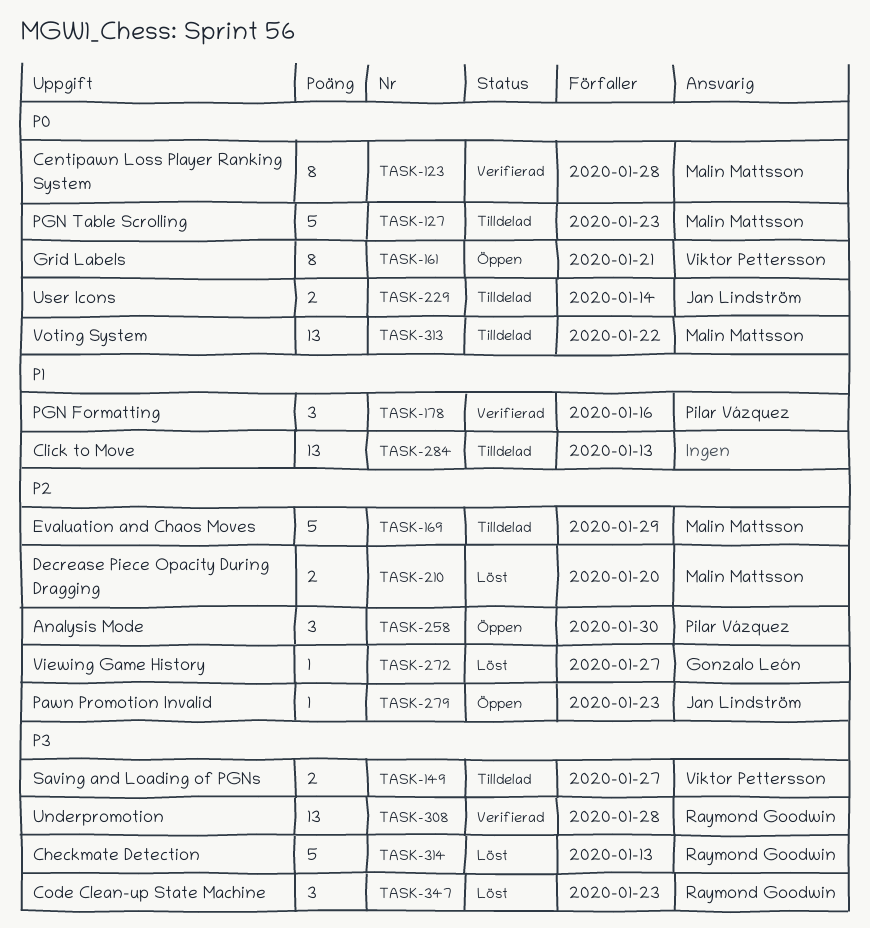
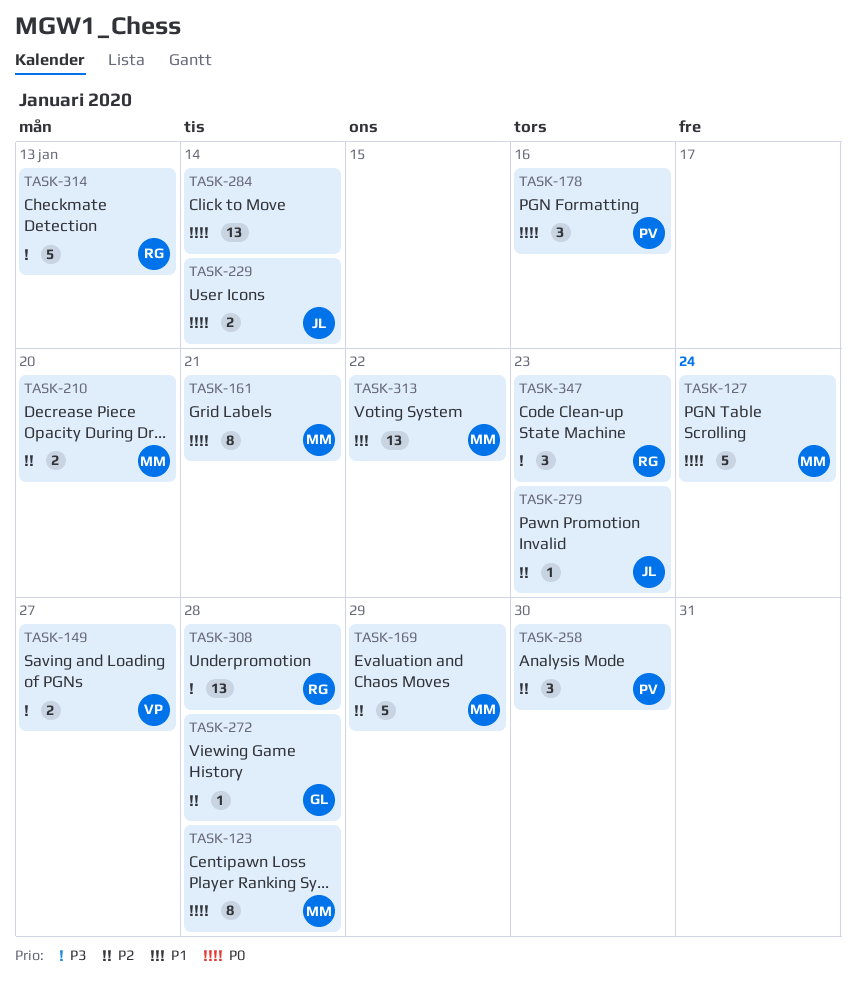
TASK-127, due: Jan 23 -> Jan 24
TASK-161, owner: Viktor Pettersson -> Malin Mattsson
TASK-178, priority: P1 -> P0
TASK-272, due: Jan 27 -> Jan 28
TASK-284, priority: P1 -> P0
TASK-284, due: Jan 13 -> Jan 14
TASK-313, priority: P0 -> P1

